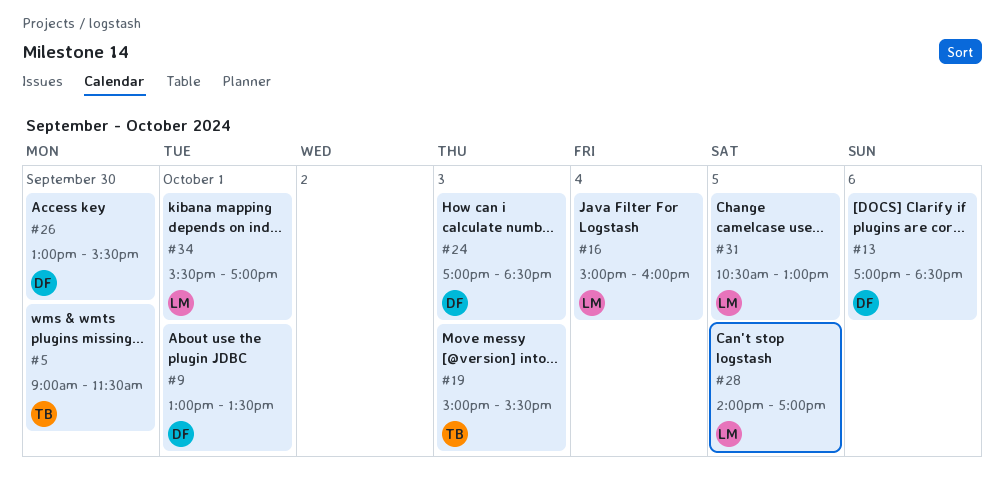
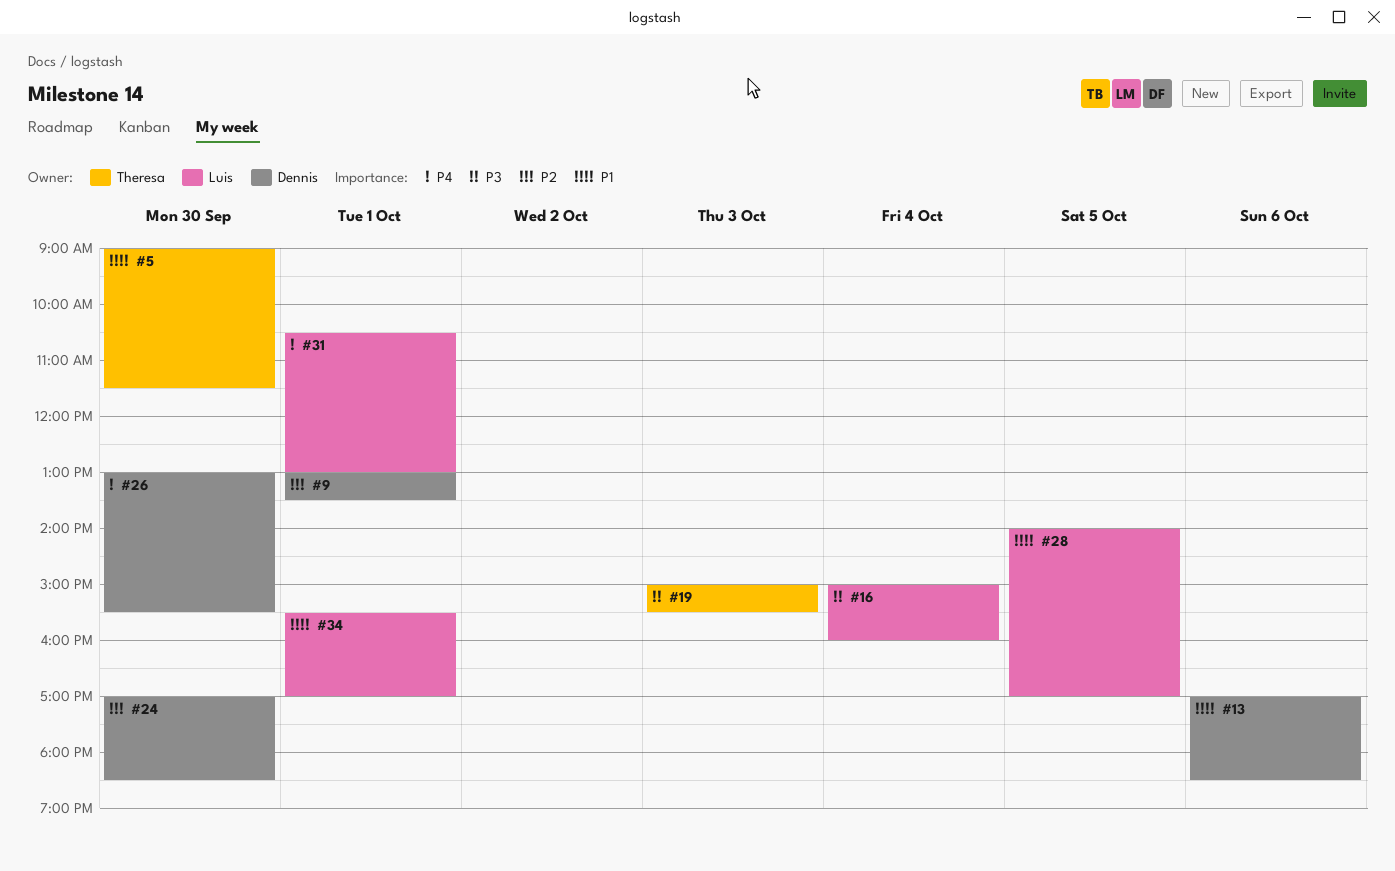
#24, day: Oct 3 -> Sep 30
#31, day: Oct 5 -> Oct 1

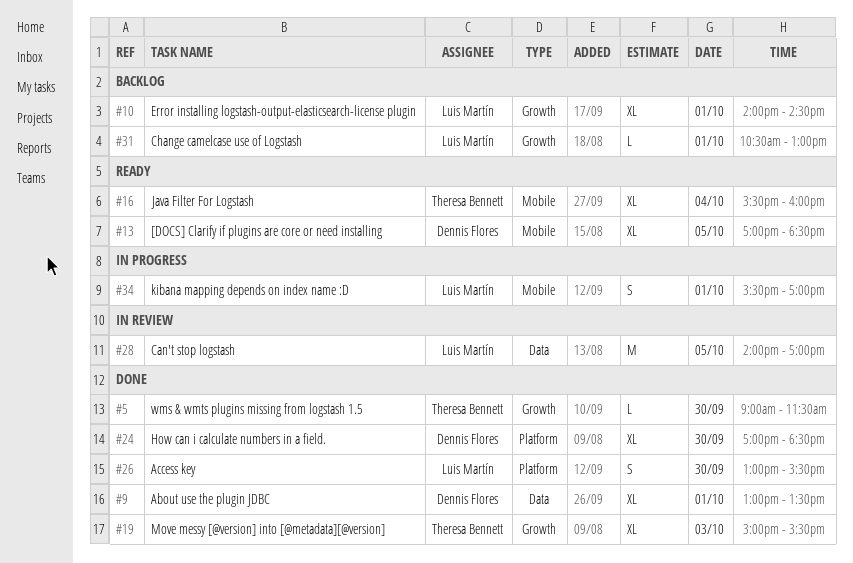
#10: none -> present
#13, day: Oct 6 -> Oct 5
#16, owner: Luis Martín -> Theresa Bennett
#16, begins: 15:00 -> 15:30
#26, owner: Dennis Flores -> Luis Martín

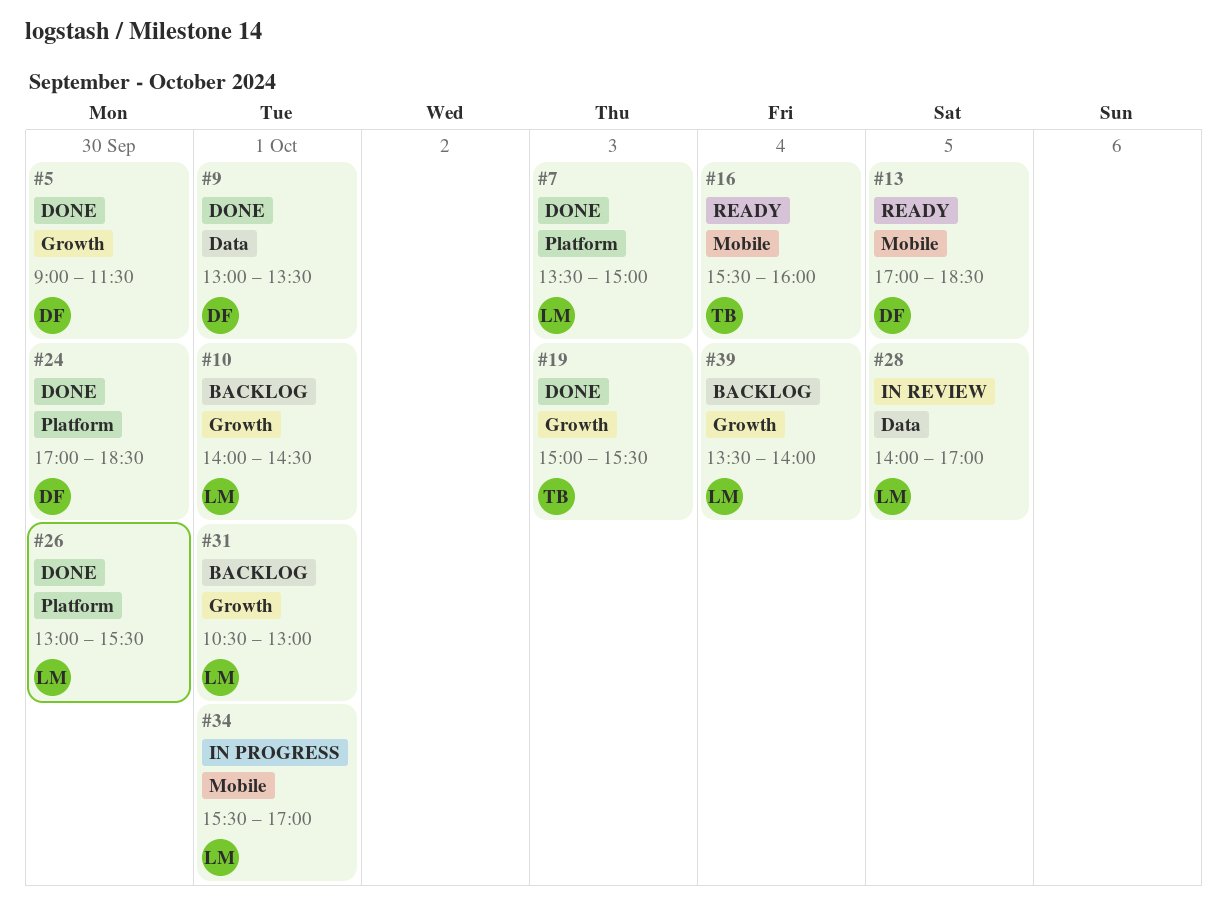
#5, owner: Theresa Bennett -> Dennis Flores
#7: none -> present
#39: none -> present

